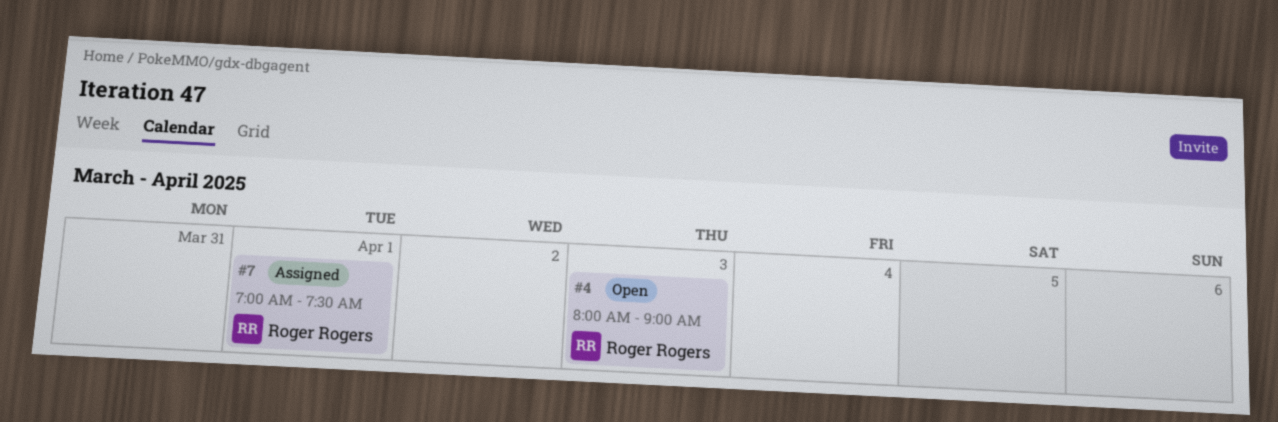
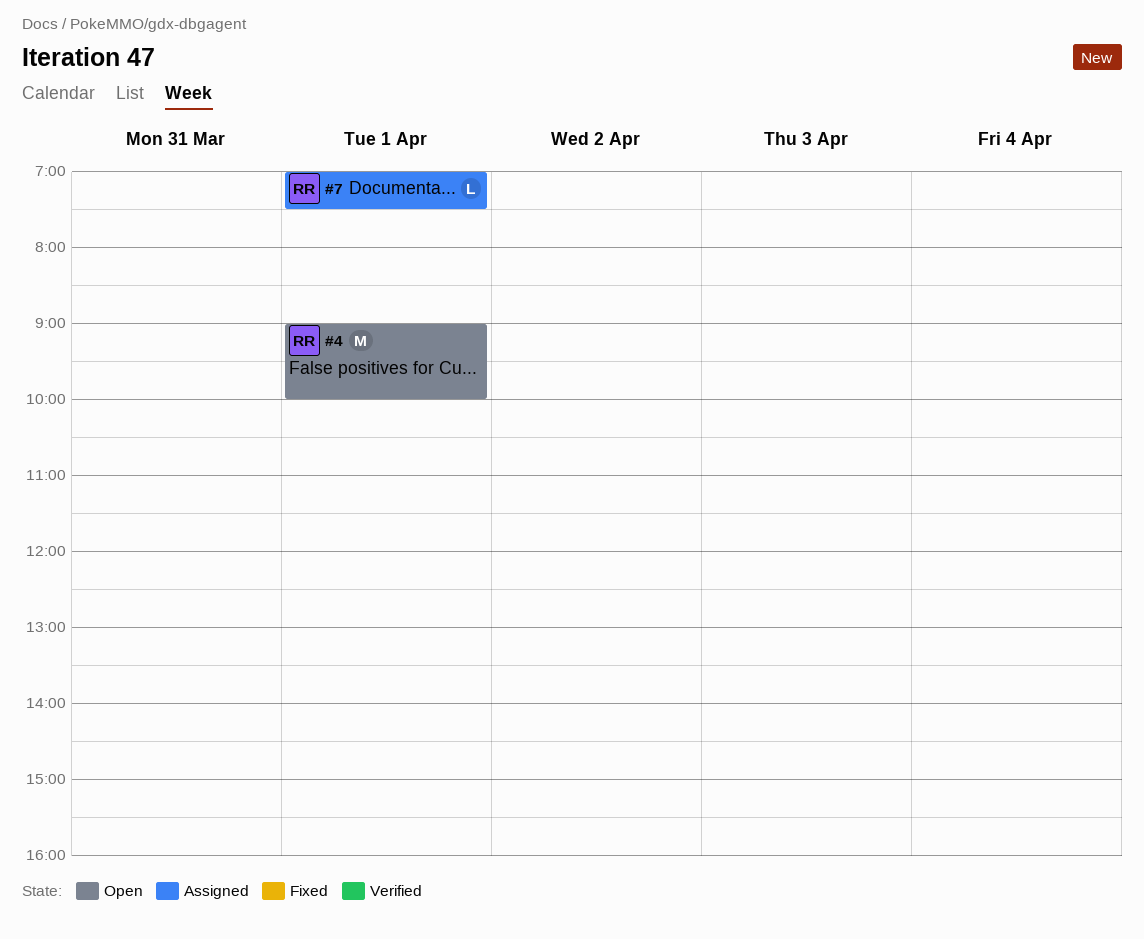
#4, day: Apr 3 -> Apr 1
#4, begins: 08:00 -> 09:00
#4, ends: 09:00 -> 10:00

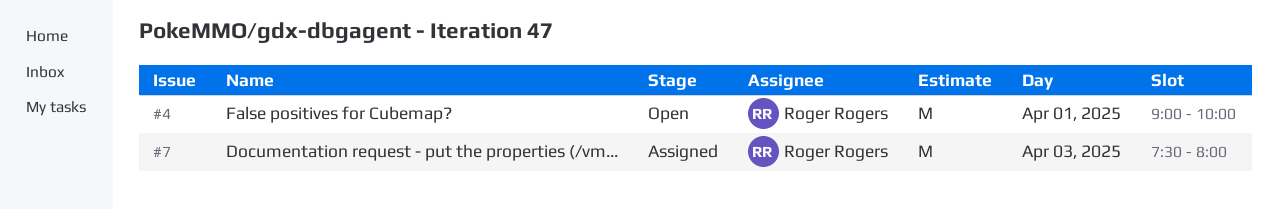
#7, estimate: L -> M
#7, day: Apr 1 -> Apr 3
#7, begins: 07:00 -> 07:30
#7, ends: 07:30 -> 08:00

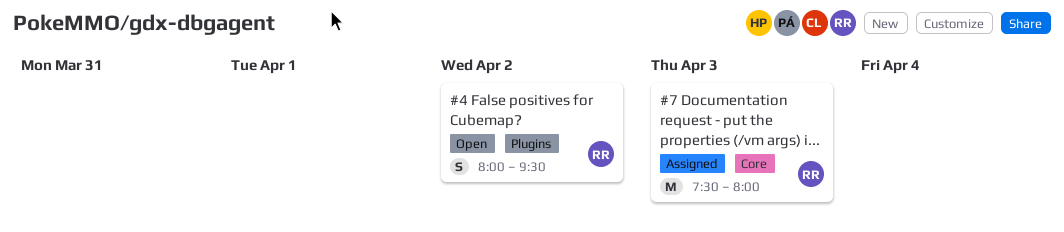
#4, estimate: M -> S
#4, day: Apr 1 -> Apr 2
#4, begins: 09:00 -> 08:00
#4, ends: 10:00 -> 09:30

